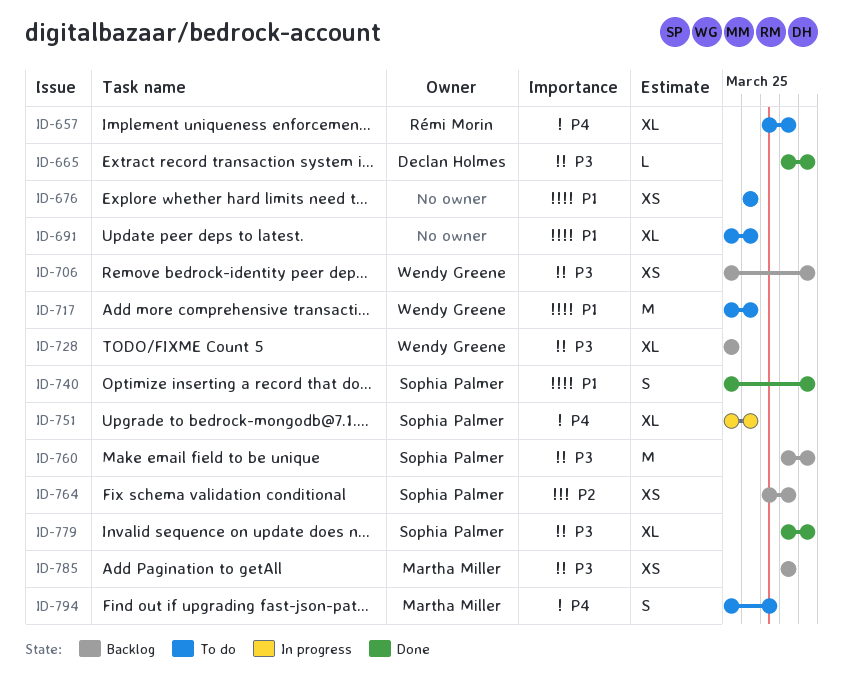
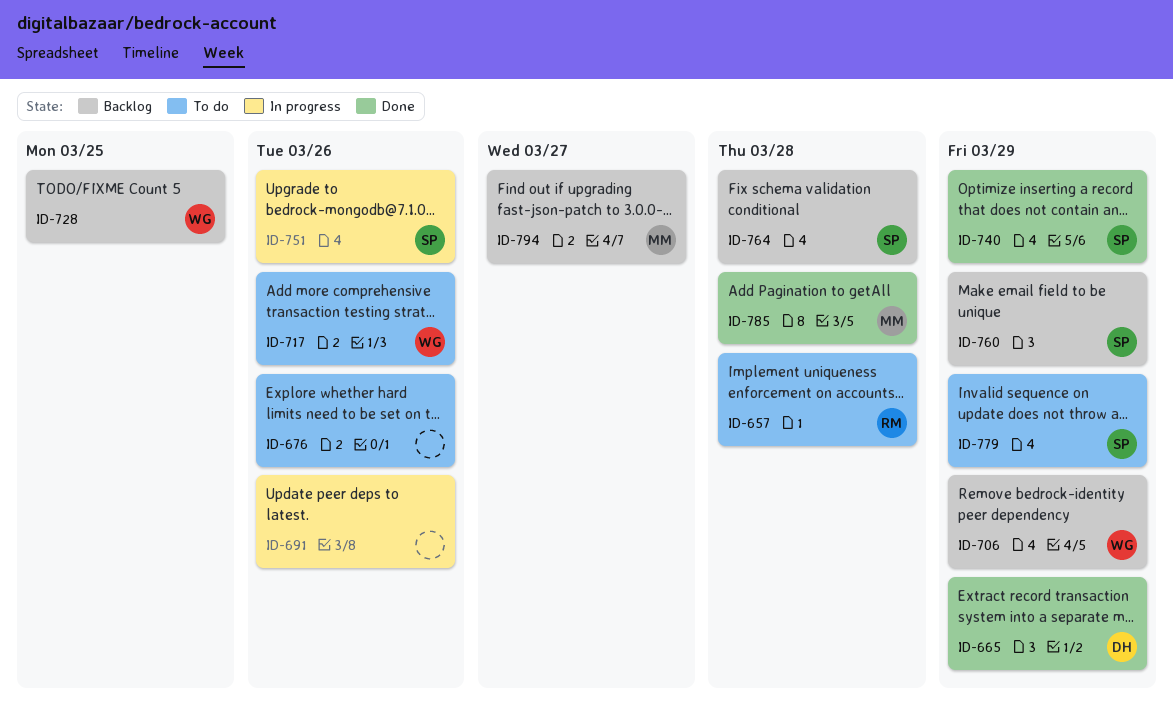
ID-691, status: To do -> In progress
ID-779, status: Done -> To do
ID-785, status: Backlog -> Done
ID-794, status: To do -> Backlog

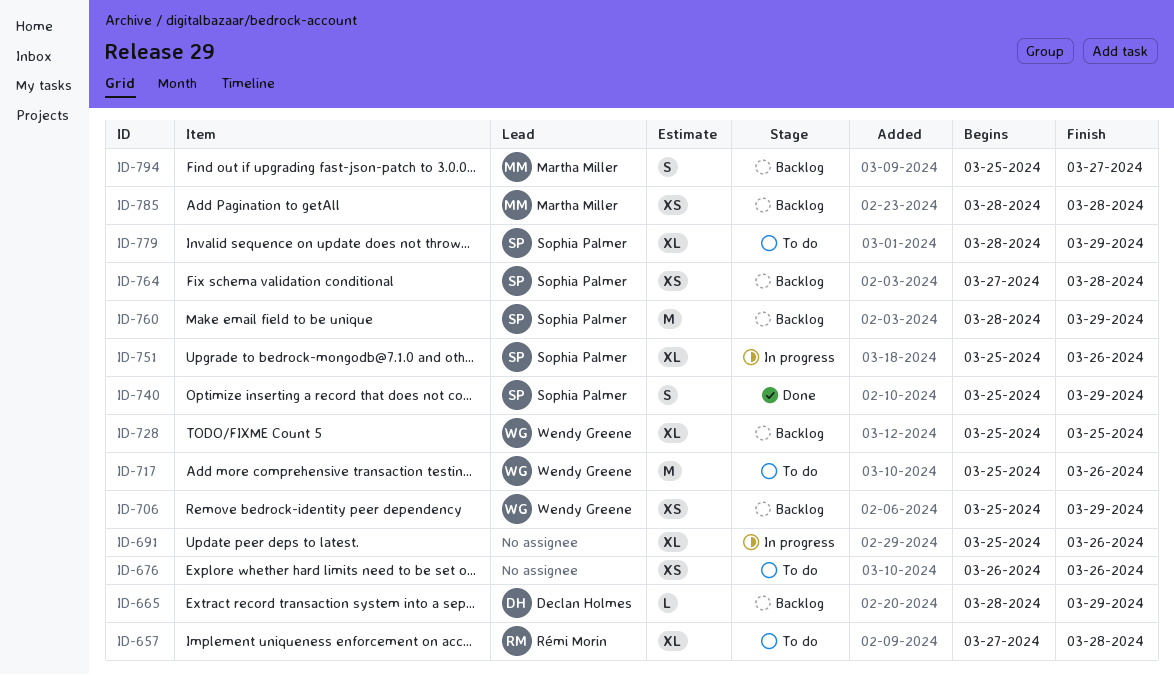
ID-665, status: Done -> Backlog
ID-785, status: Done -> Backlog

